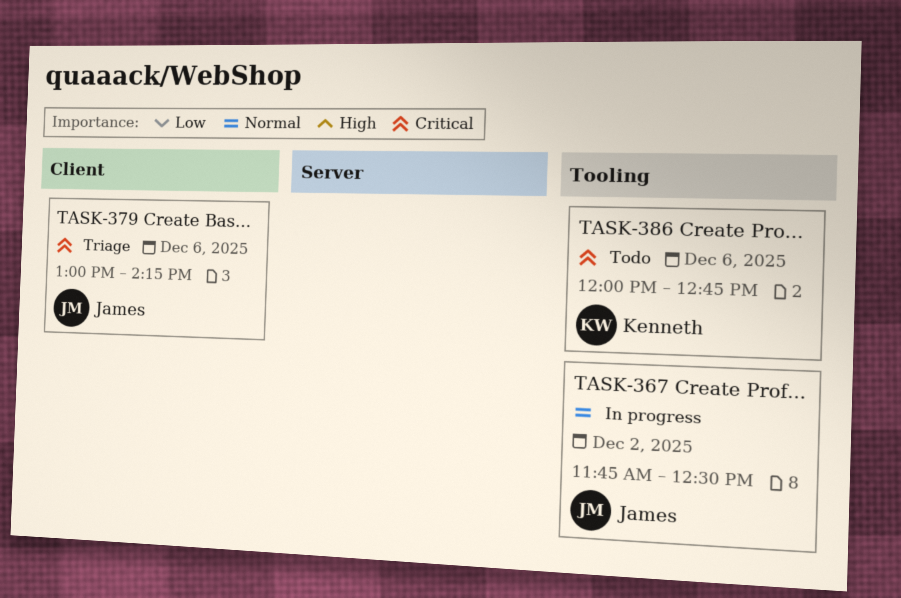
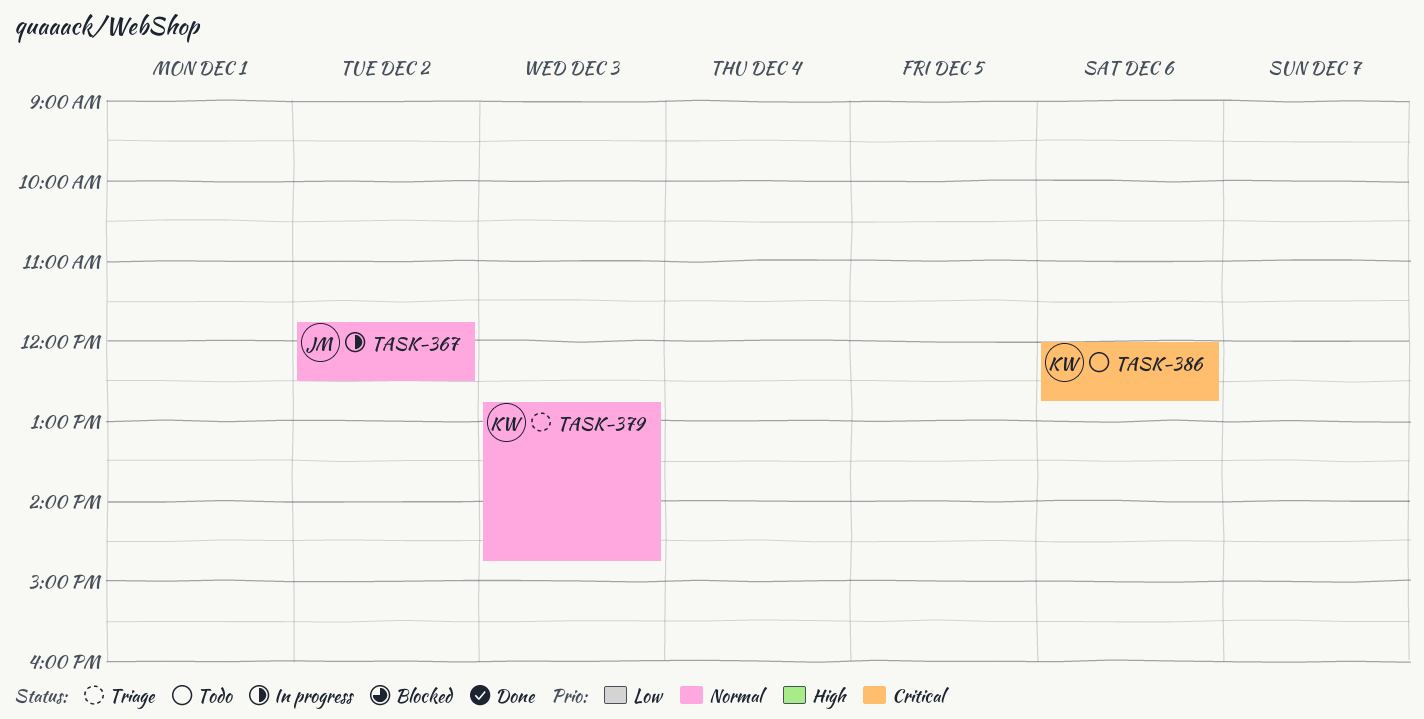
TASK-379, owner: James -> Kenneth
TASK-379, priority: Critical -> Normal
TASK-379, day: Dec 6 -> Dec 3
TASK-379, begins: 13:00 -> 12:45
TASK-379, ends: 14:15 -> 14:45

